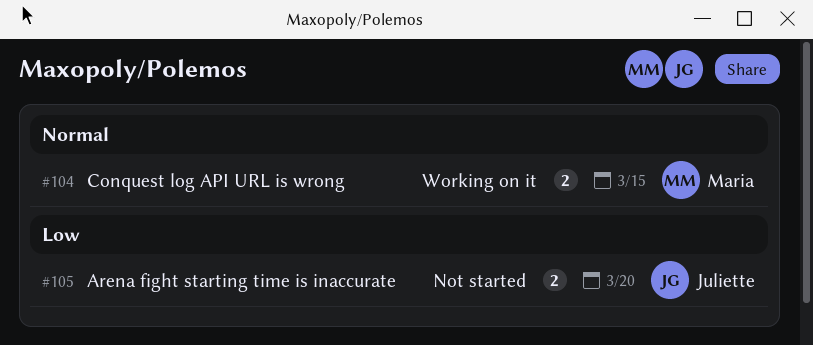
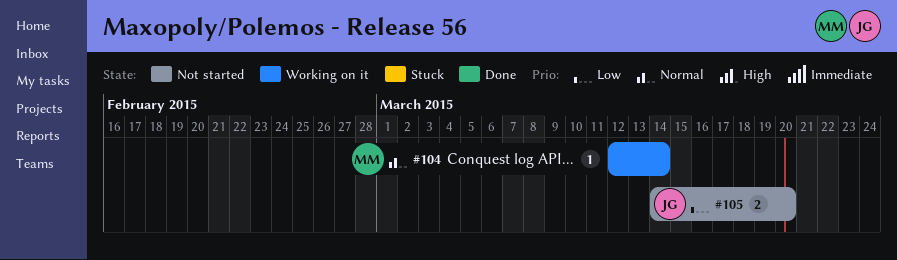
#104, estimate: 2 -> 1
#104, due: Mar 15 -> Mar 14

